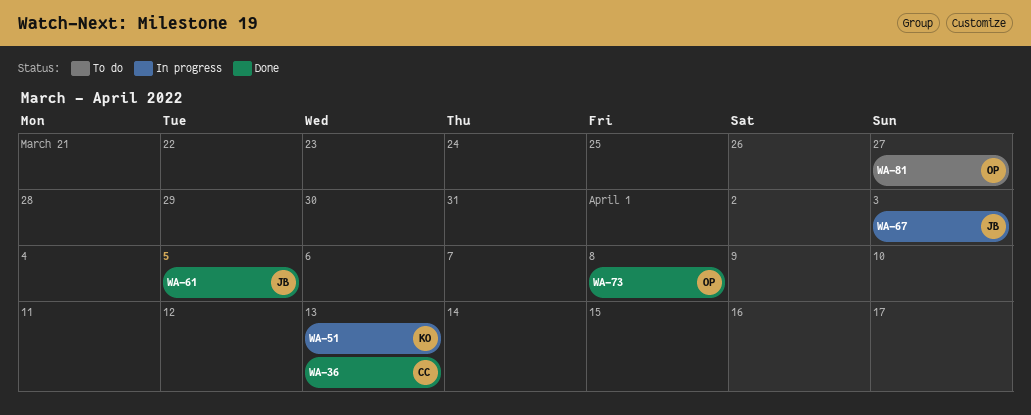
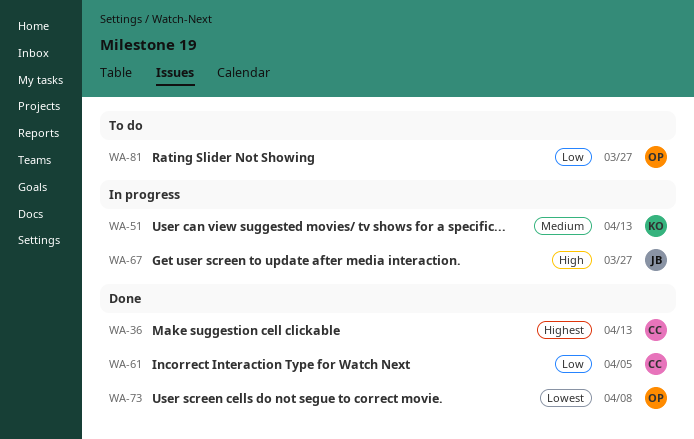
WA-61, owner: JB -> CC
WA-67, due: Apr 3 -> Mar 27

